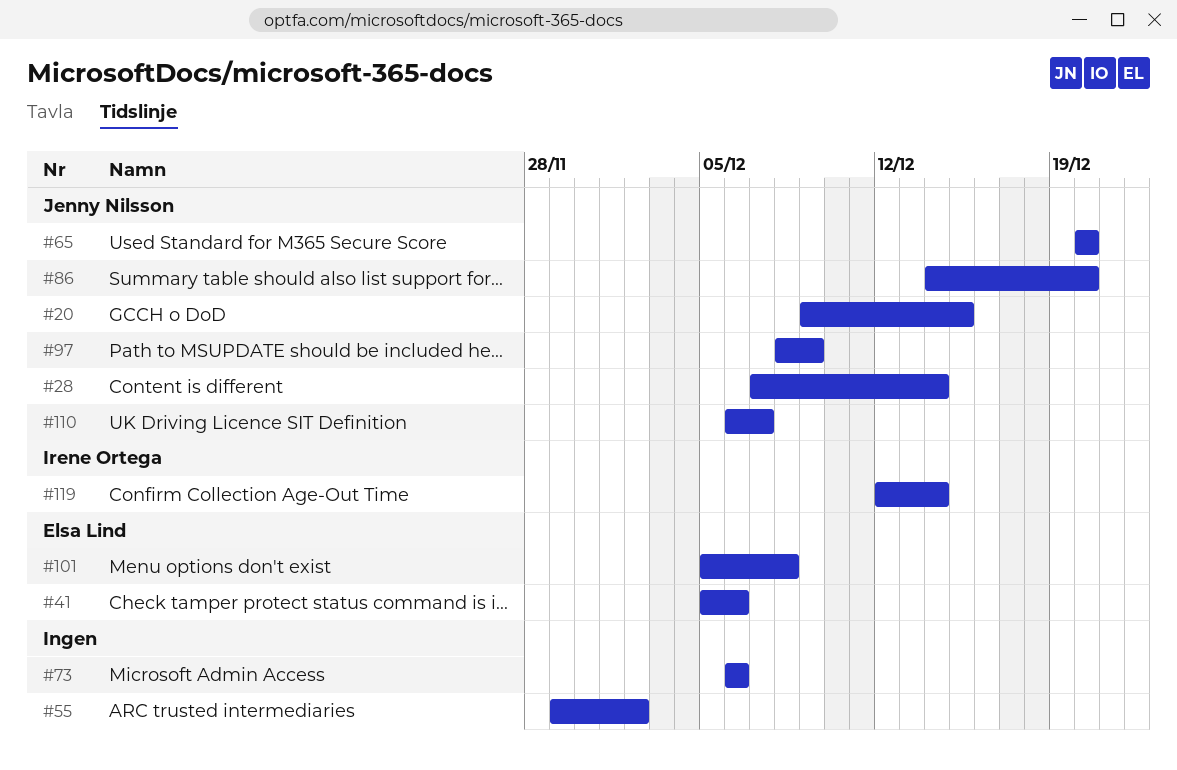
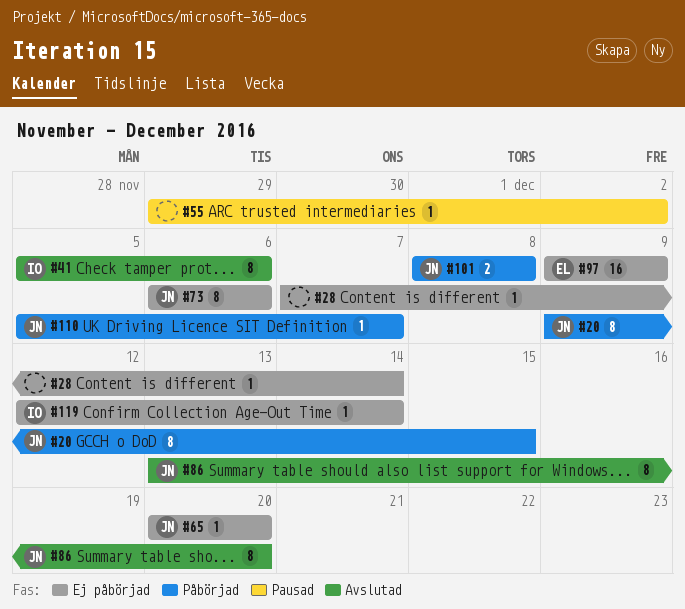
#28, owner: Jenny Nilsson -> none
#41, owner: Elsa Lind -> Irene Ortega
#73, owner: none -> Jenny Nilsson
#86, start: Dec 14 -> Dec 13
#97, owner: Jenny Nilsson -> Elsa Lind
#97, start: Dec 8 -> Dec 9
#101, owner: Elsa Lind -> Jenny Nilsson
#101, start: Dec 5 -> Dec 8
#110, start: Dec 6 -> Dec 5

